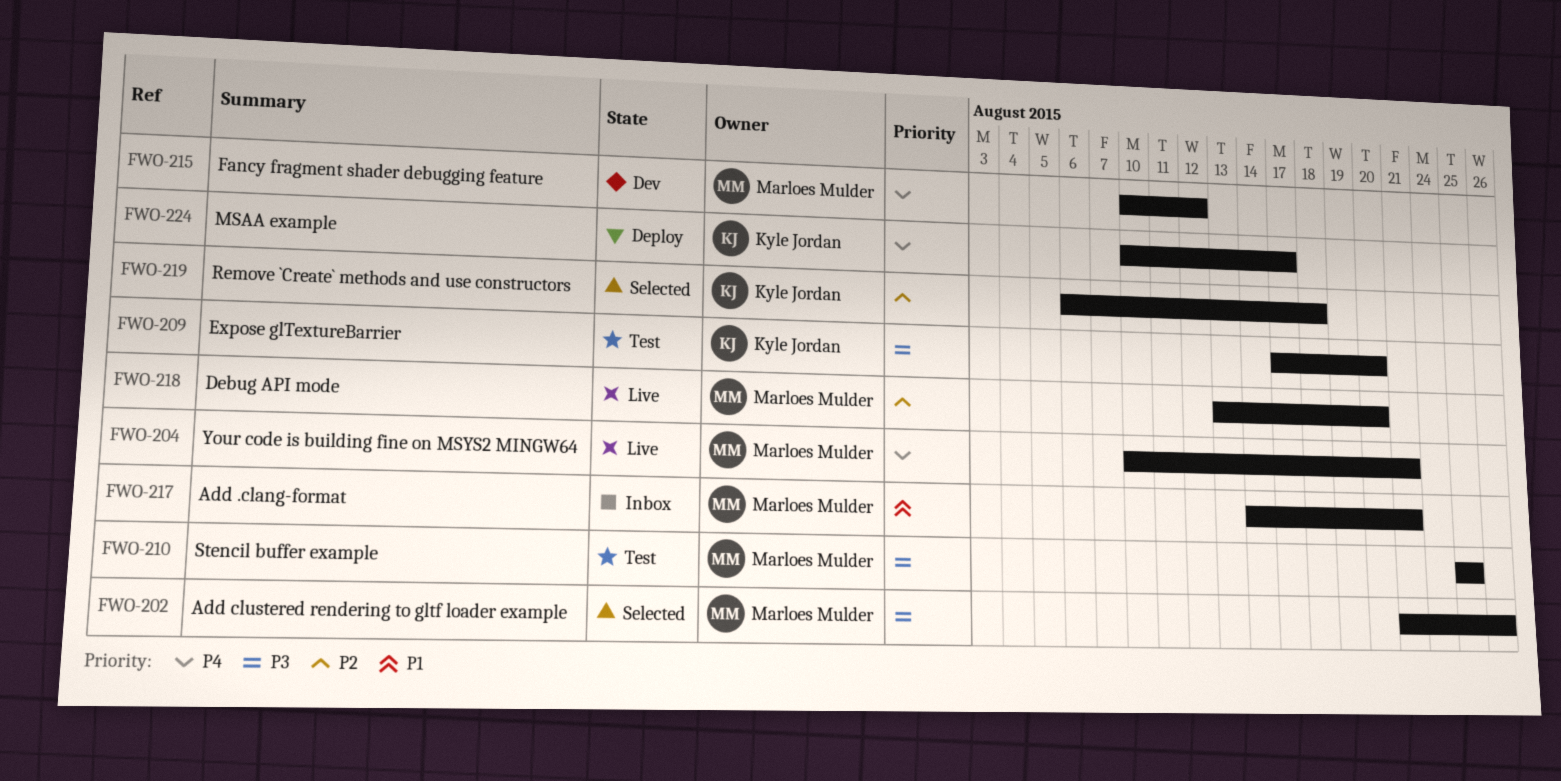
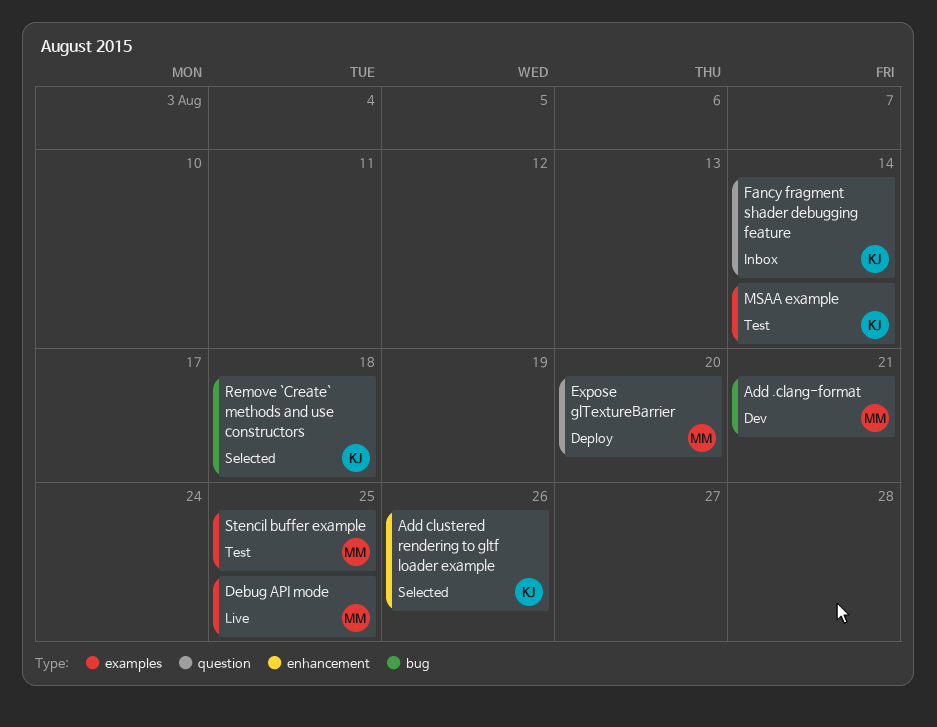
Add .clang-format, status: Inbox -> Dev
Add clustered rendering to gltf loader example, owner: Marloes Mulder -> Kyle Jordan
Debug API mode, due: Aug 20 -> Aug 25
Expose glTextureBarrier, status: Test -> Deploy
Expose glTextureBarrier, owner: Kyle Jordan -> Marloes Mulder
Fancy fragment shader debugging feature, status: Dev -> Inbox
Fancy fragment shader debugging feature, owner: Marloes Mulder -> Kyle Jordan
Fancy fragment shader debugging feature, due: Aug 12 -> Aug 14
MSAA example, status: Deploy -> Test
MSAA example, due: Aug 17 -> Aug 14
Your code is building fine on MSYS2 MINGW64: present -> none

